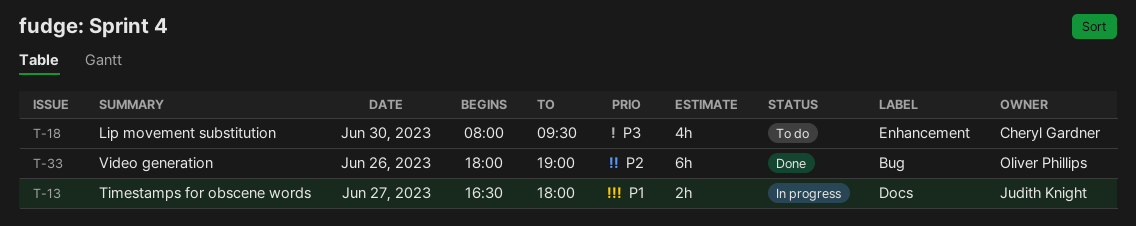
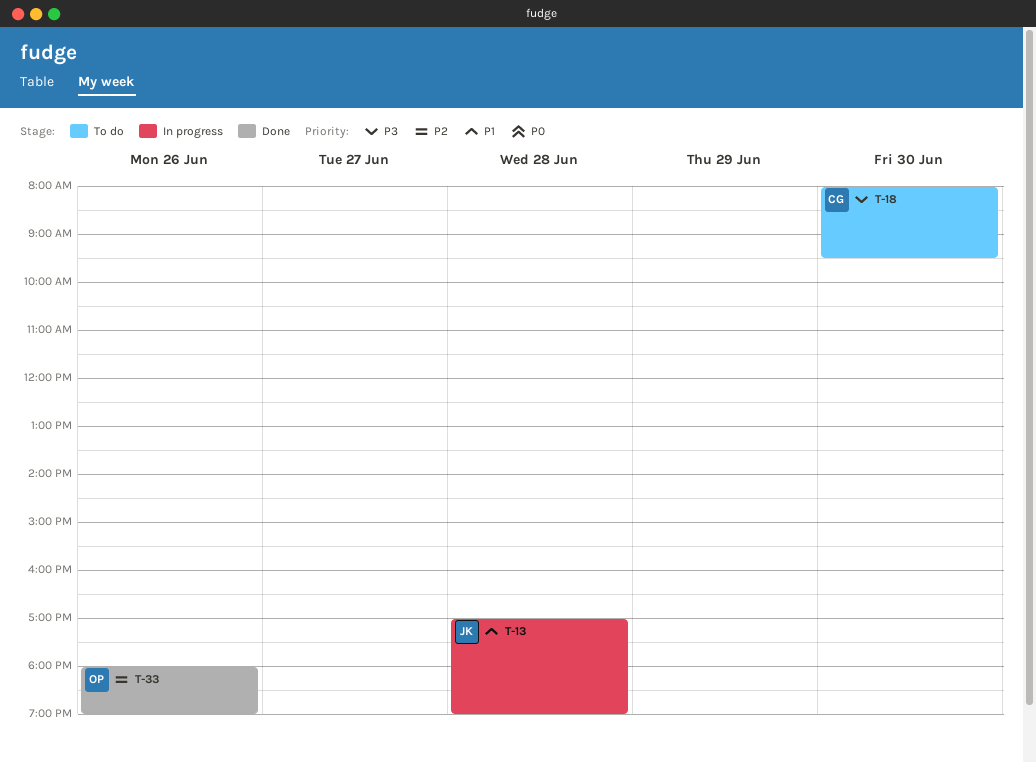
T-13, day: Jun 27 -> Jun 28
T-13, begins: 16:30 -> 17:00
T-13, ends: 18:00 -> 19:00

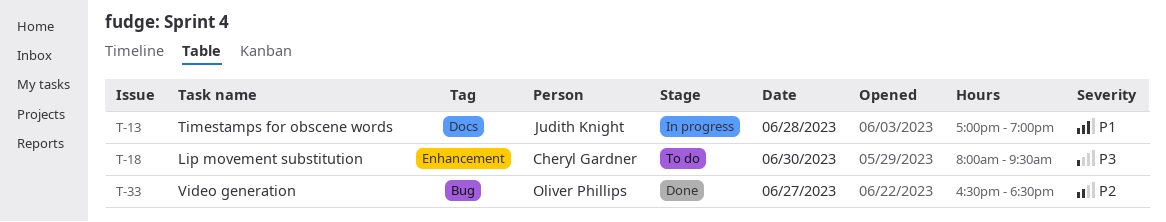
T-33, day: Jun 26 -> Jun 27
T-33, begins: 18:00 -> 16:30
T-33, ends: 19:00 -> 18:30

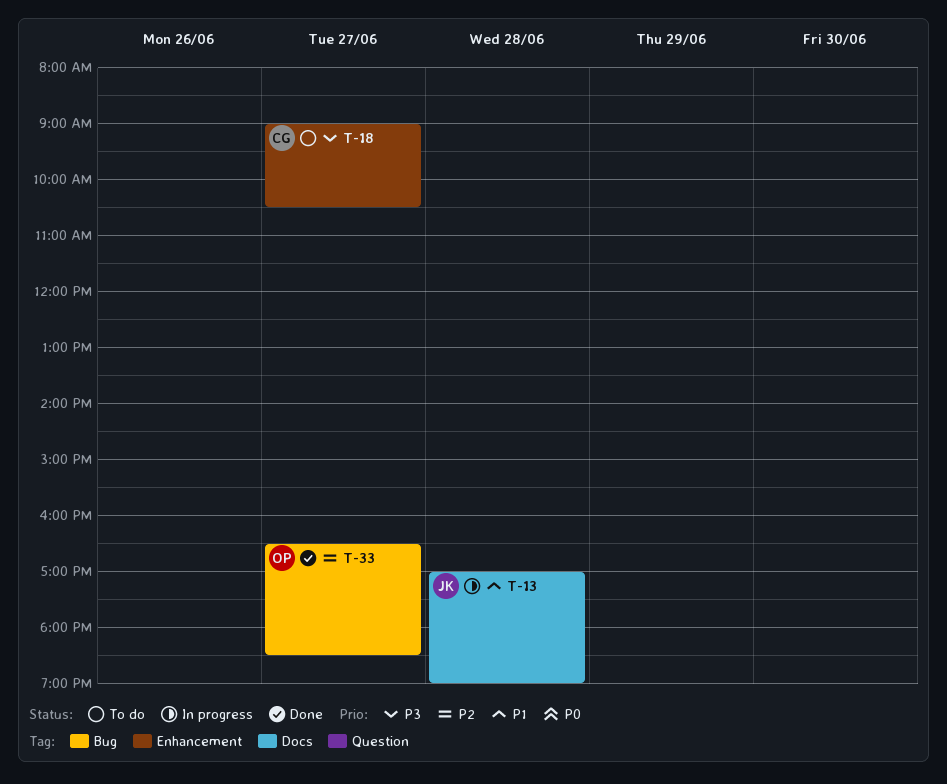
T-18, day: Jun 30 -> Jun 27
T-18, begins: 08:00 -> 09:00
T-18, ends: 09:30 -> 10:30

